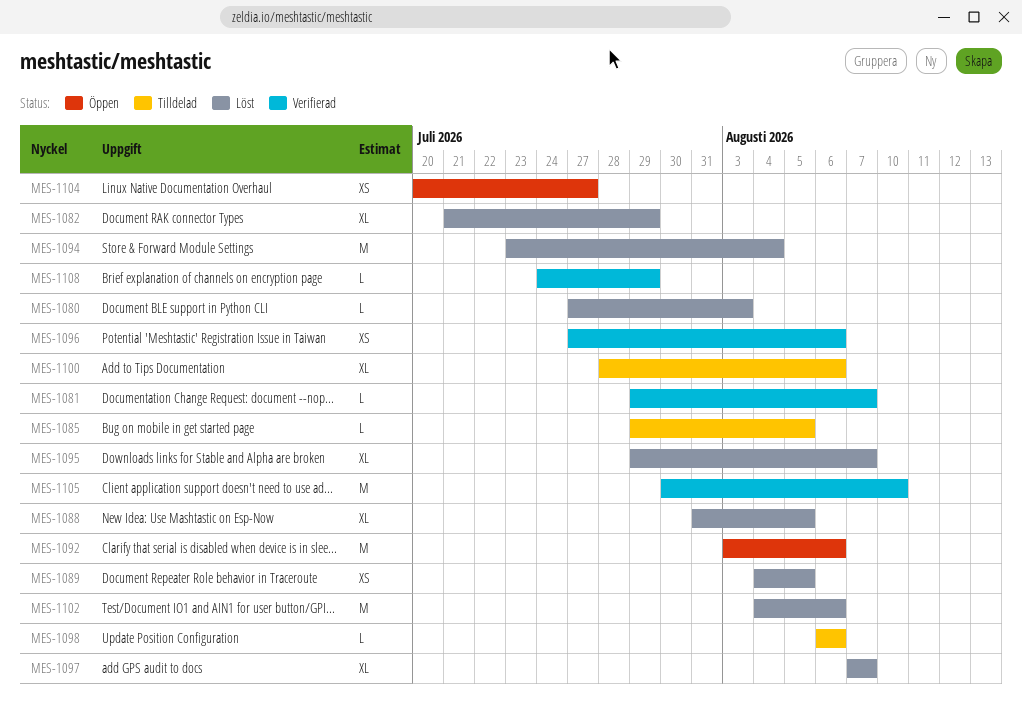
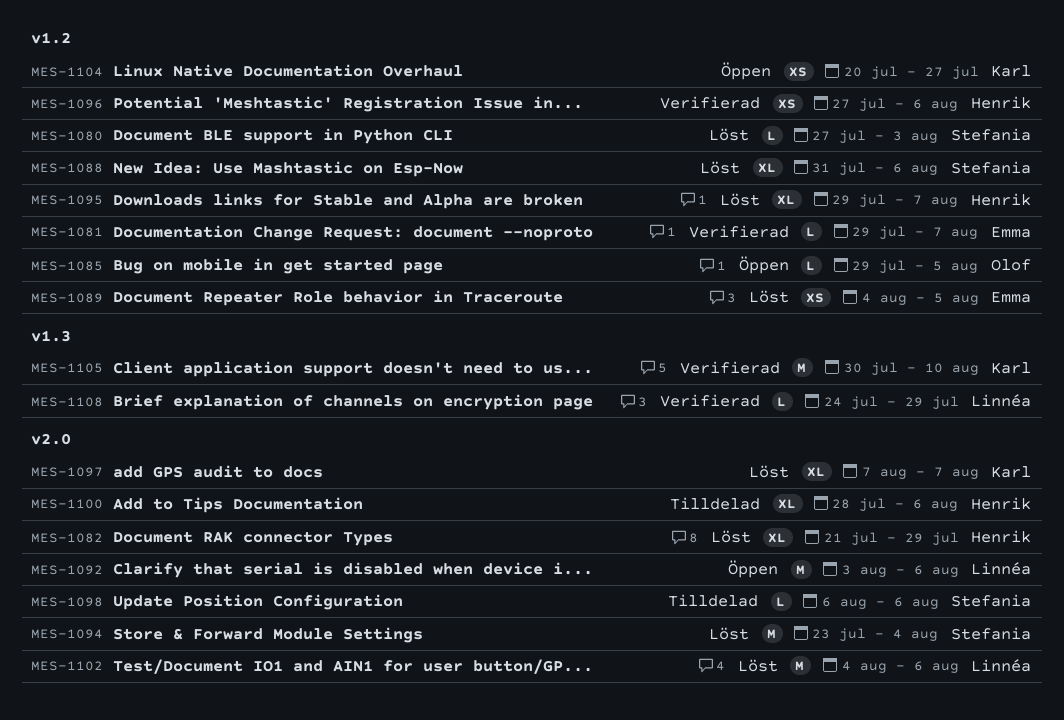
MES-1085, status: Tilldelad -> Öppen
MES-1088, due: Aug 5 -> Aug 6

